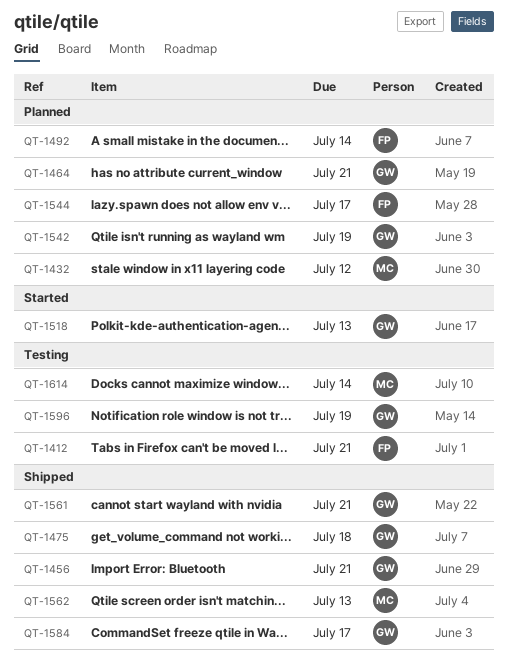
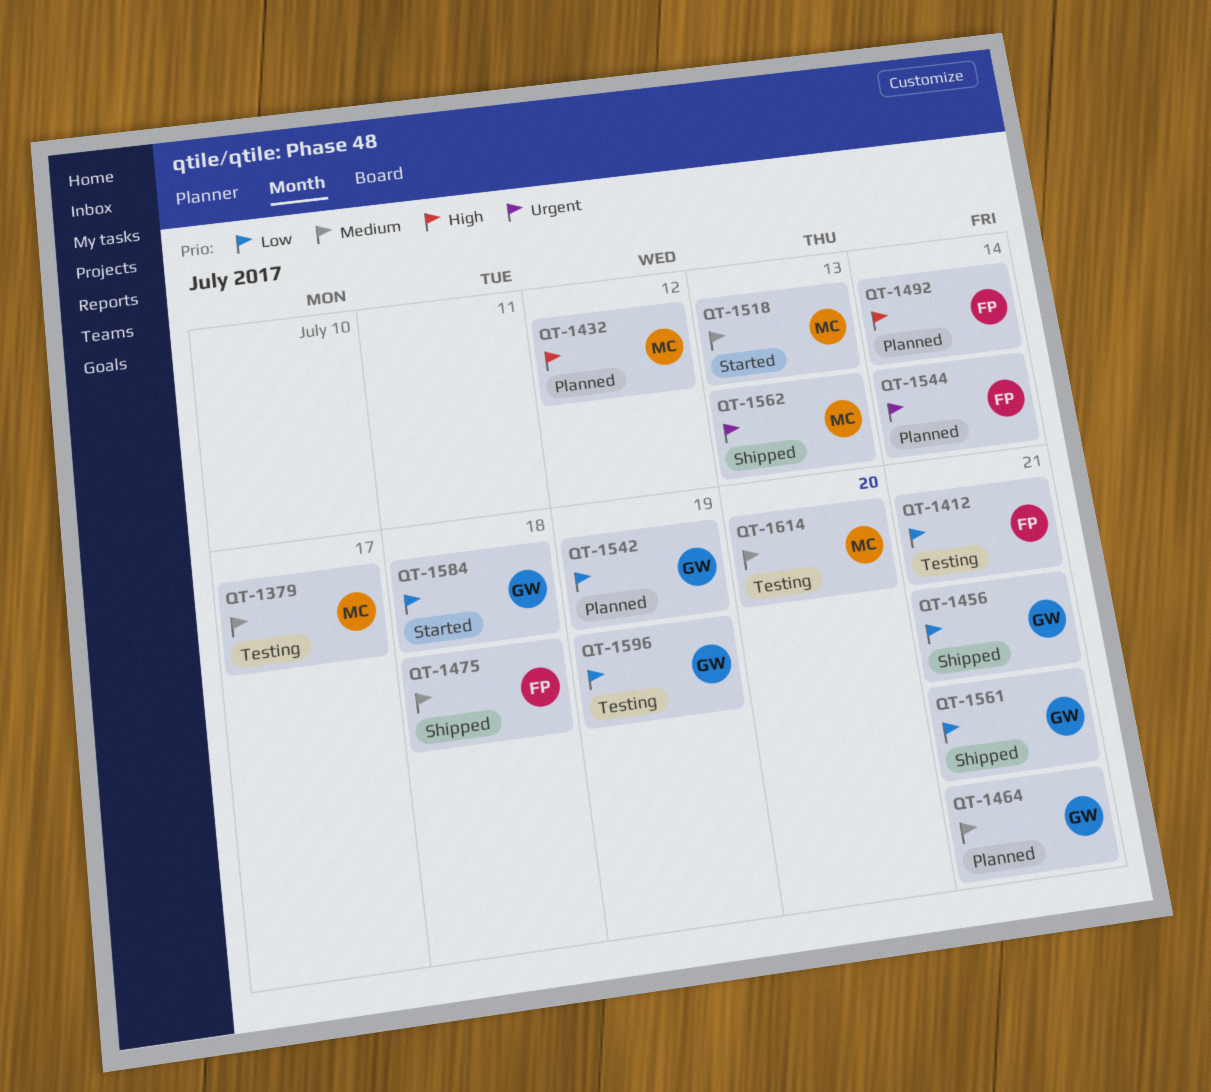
QT-1379: none -> present
QT-1475, owner: GW -> FP
QT-1518, owner: GW -> MC
QT-1544, due: Jul 17 -> Jul 14
QT-1584, status: Shipped -> Started
QT-1584, due: Jul 17 -> Jul 18
QT-1614, due: Jul 14 -> Jul 20

